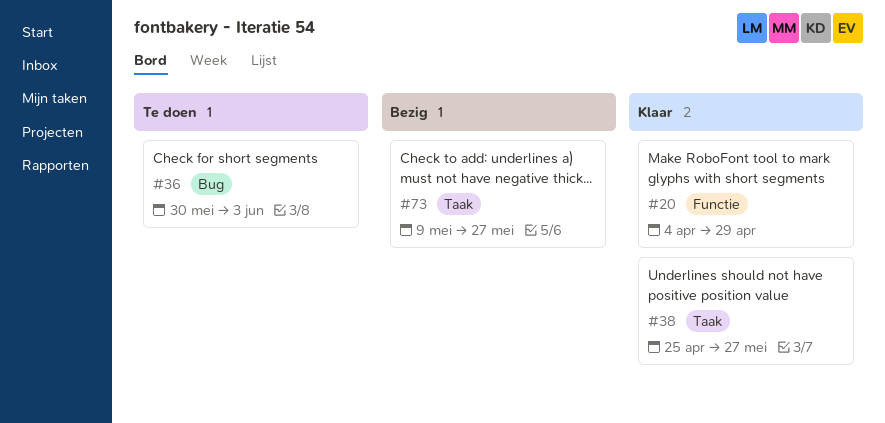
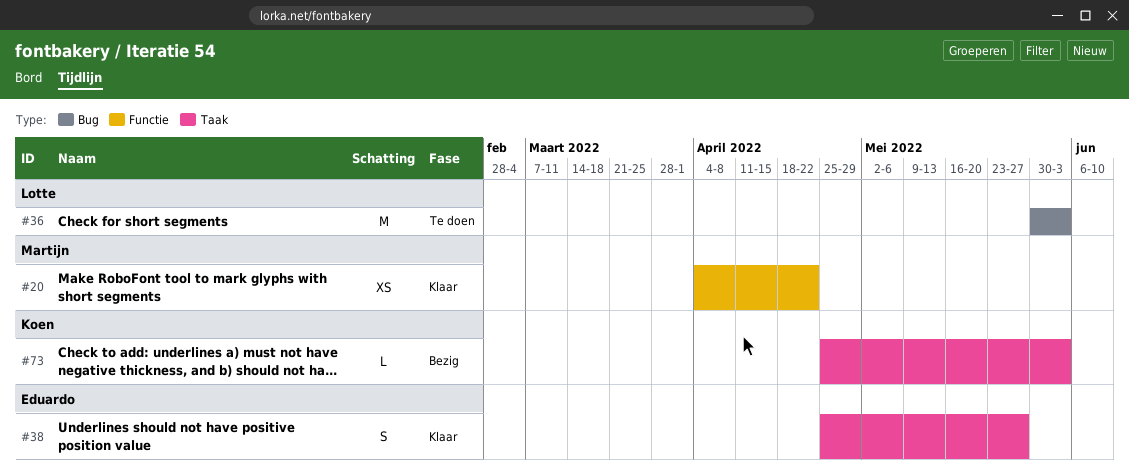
#20, due: Apr 29 -> Apr 22
#73, start: May 9 -> Apr 25
#73, due: May 27 -> Jun 3

